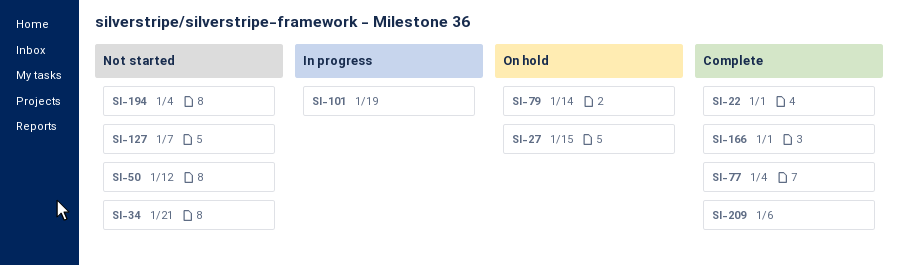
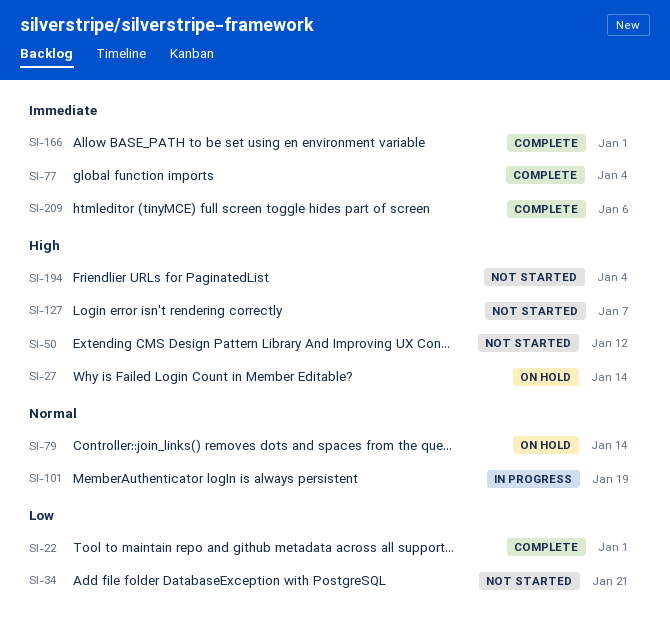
SI-27, due: Jan 15 -> Jan 14

